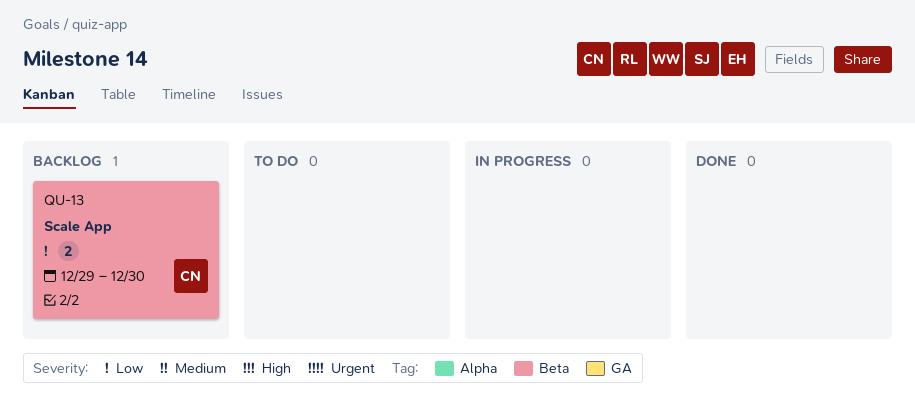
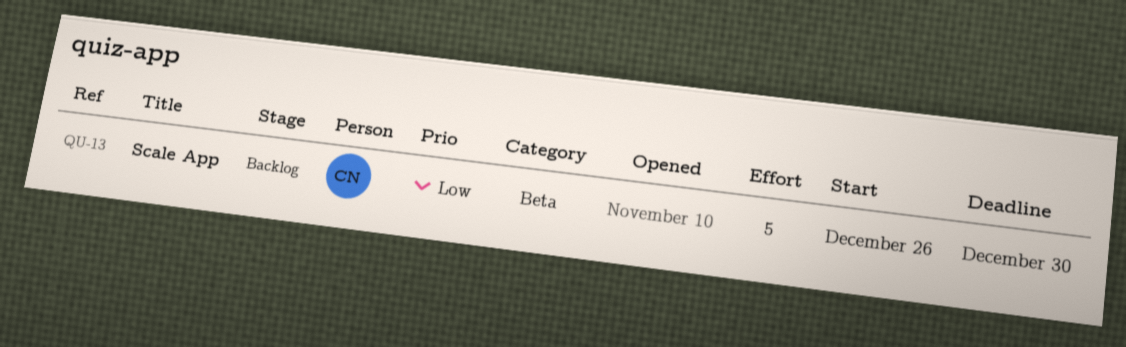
QU-13, estimate: 2 -> 5
QU-13, start: Dec 29 -> Dec 26

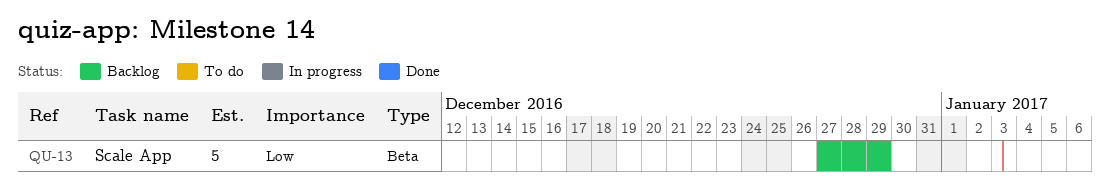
QU-13, start: Dec 26 -> Dec 27
QU-13, due: Dec 30 -> Dec 29

